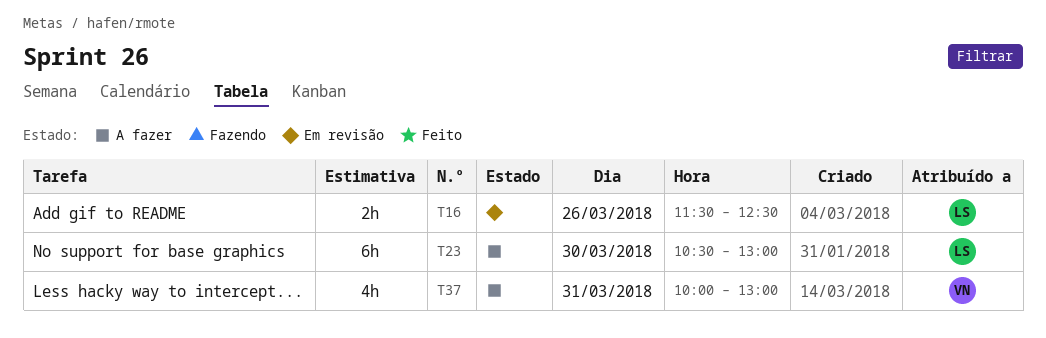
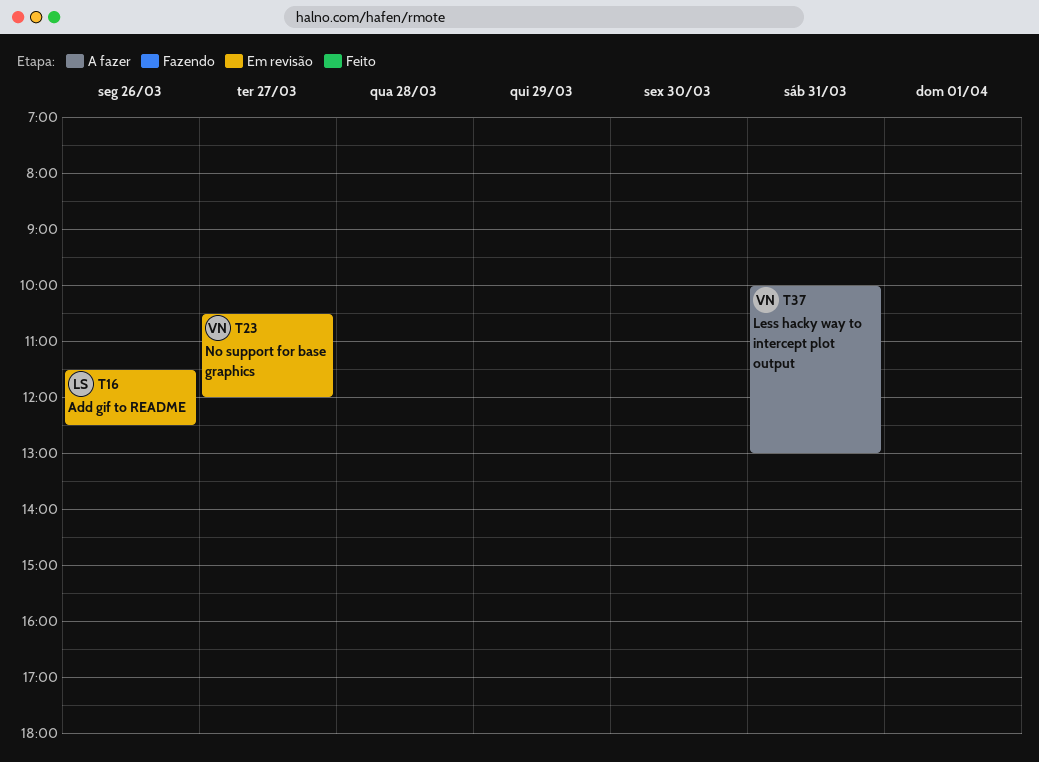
T23, status: A fazer -> Em revisão
T23, owner: LS -> VN
T23, day: Mar 30 -> Mar 27
T23, ends: 13:00 -> 12:00

